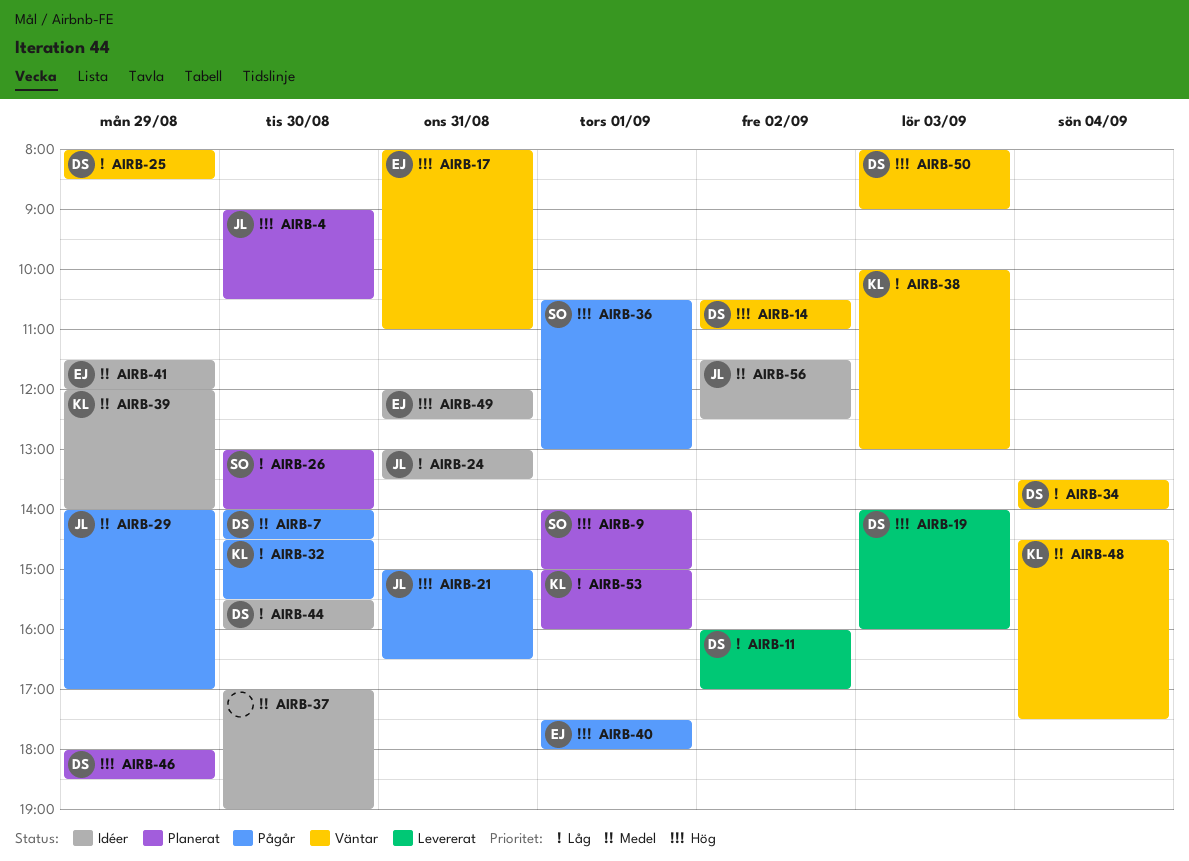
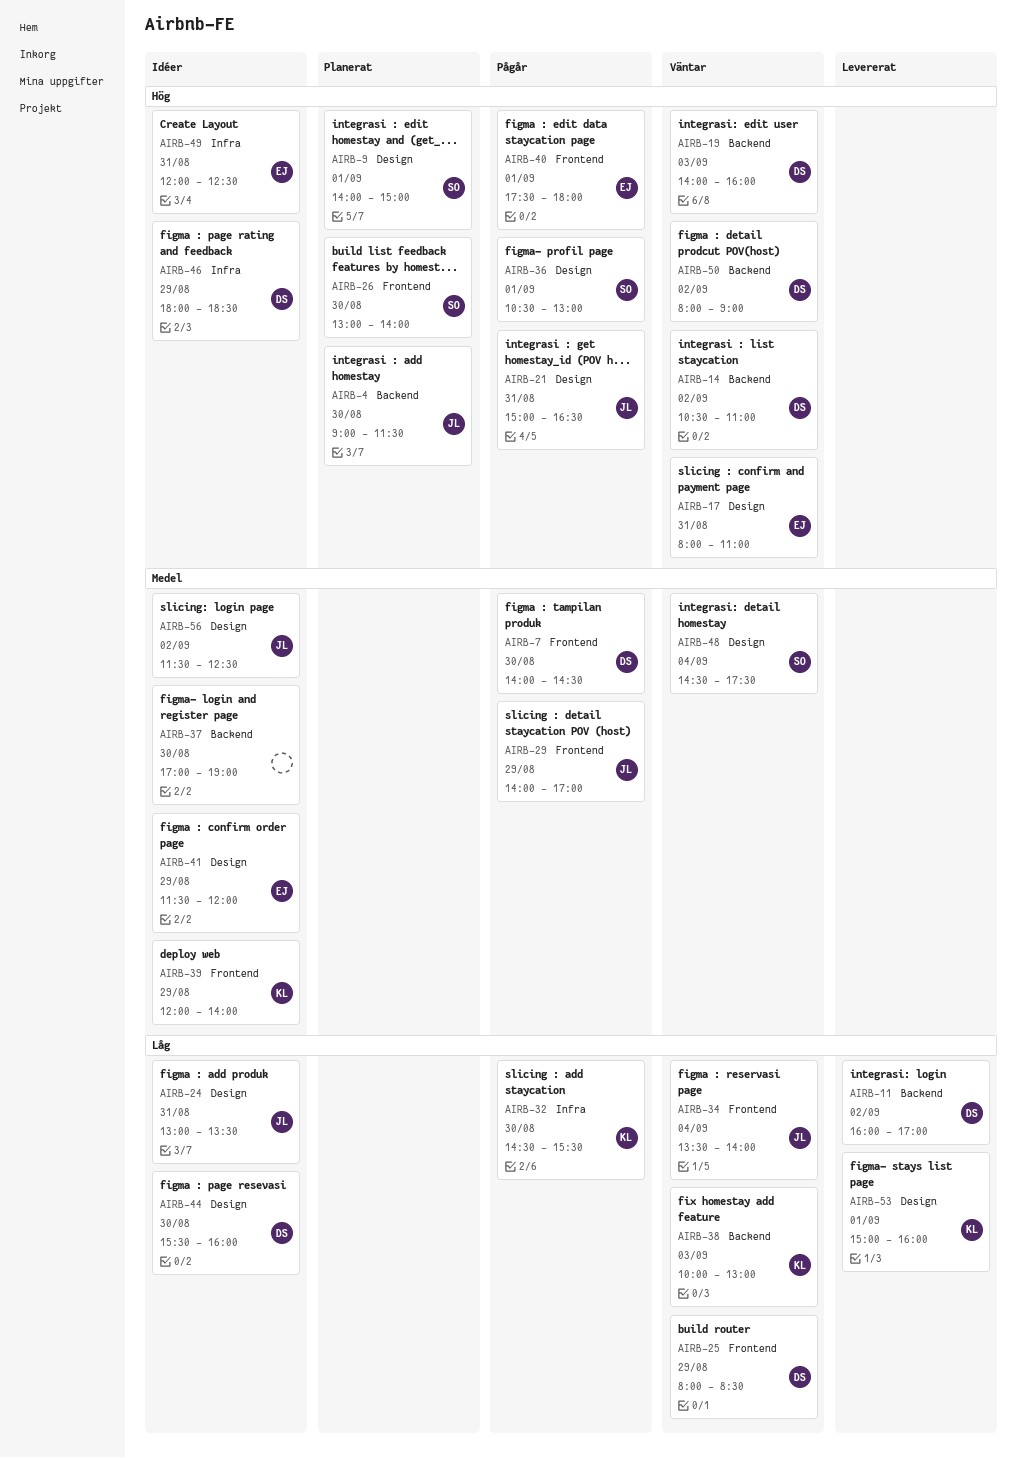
AIRB-4, ends: 10:30 -> 11:30
AIRB-19, status: Levererat -> Väntar
AIRB-26, priority: Låg -> Hög
AIRB-34, owner: DS -> JL
AIRB-46, status: Planerat -> Idéer
AIRB-48, owner: KL -> SO
AIRB-50, day: Sep 3 -> Sep 2
AIRB-53, status: Planerat -> Levererat

